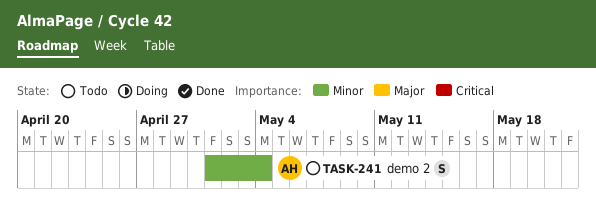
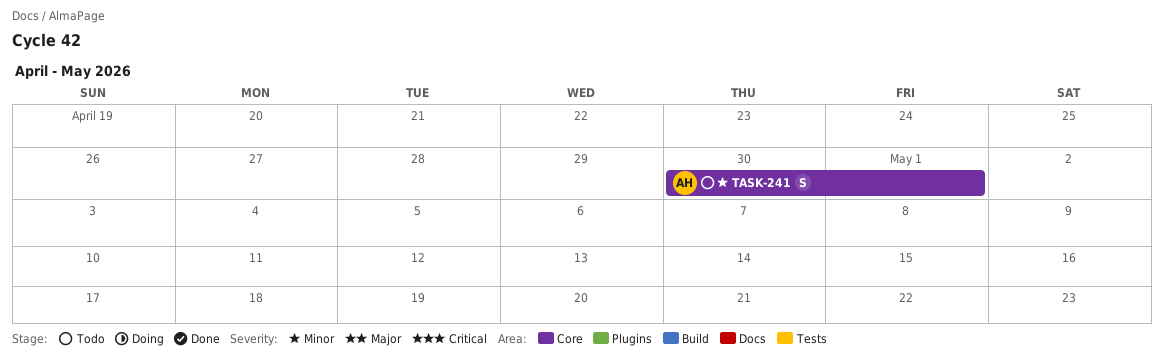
TASK-241, start: May 1 -> Apr 30
TASK-241, due: May 4 -> May 1

